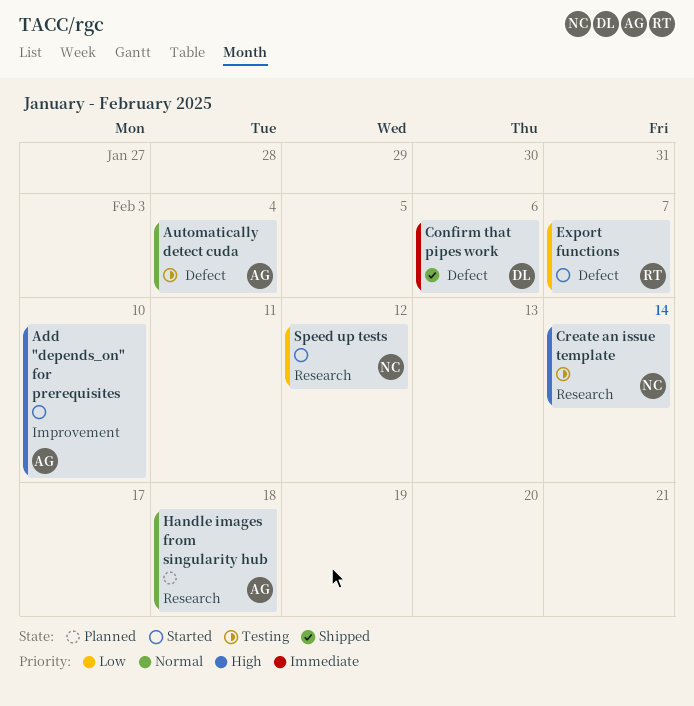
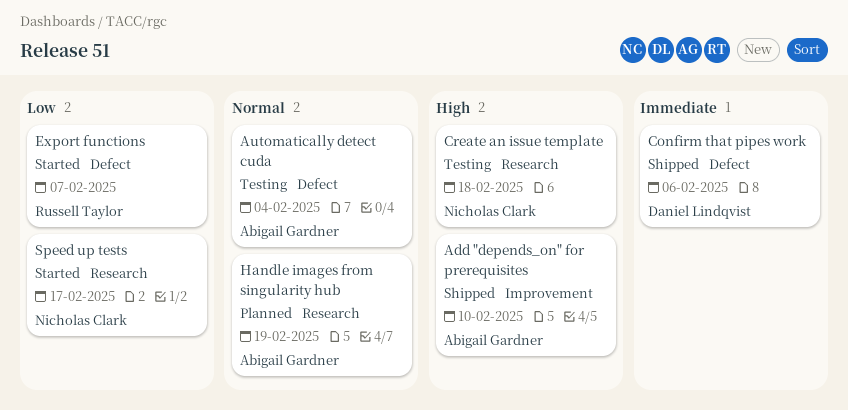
Add "depends_on" for prerequisites, status: Started -> Shipped
Create an issue template, due: Feb 14 -> Feb 18
Handle images from singularity hub, due: Feb 18 -> Feb 19
Speed up tests, due: Feb 12 -> Feb 17

